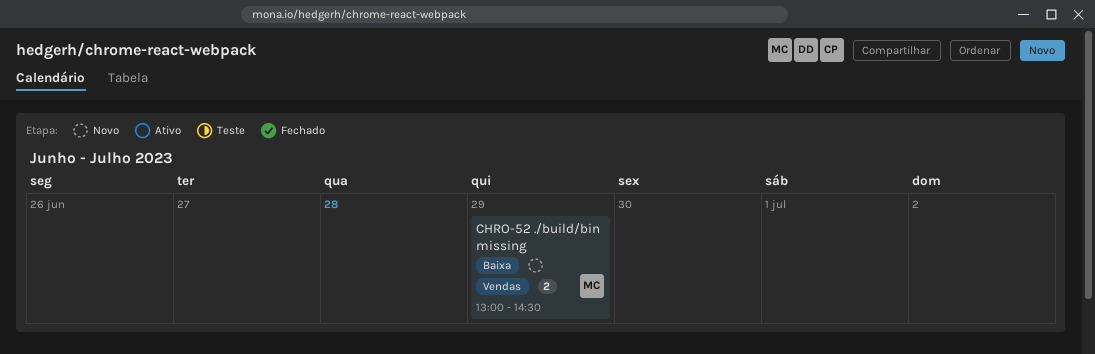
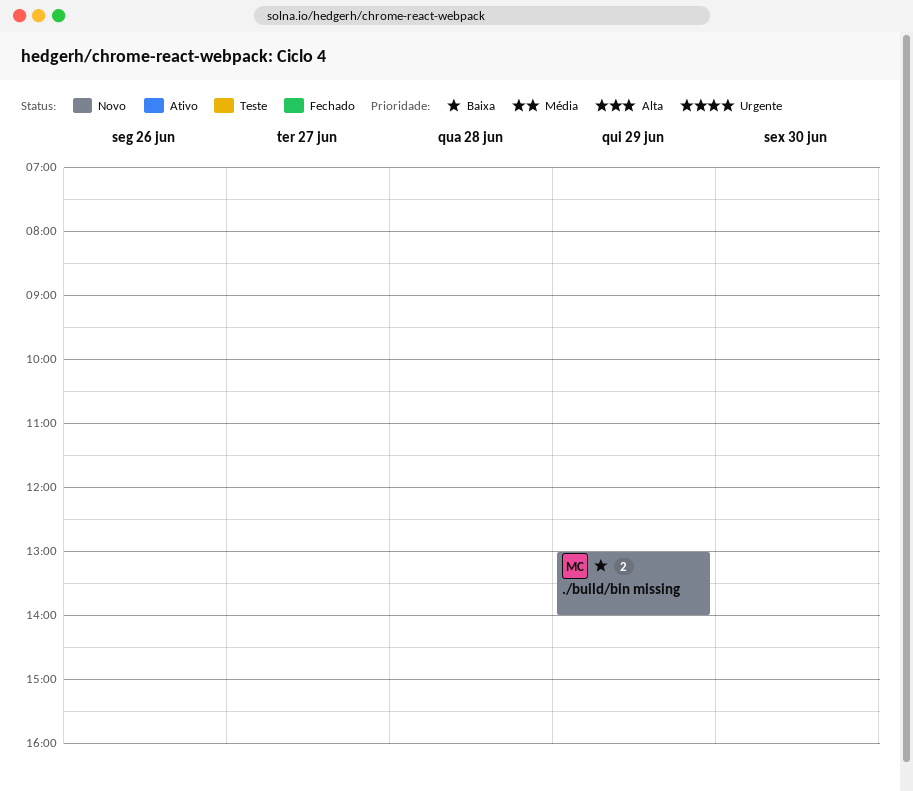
./build/bin missing, ends: 14:30 -> 14:00

